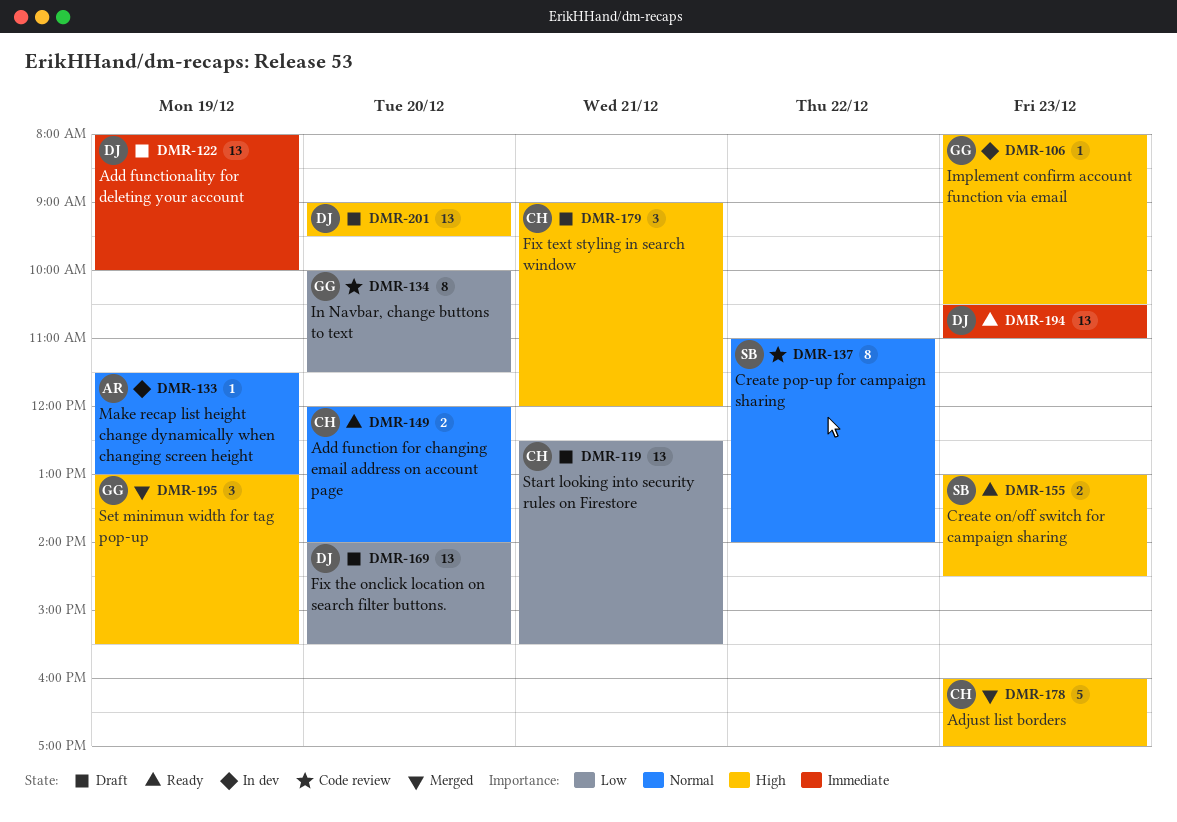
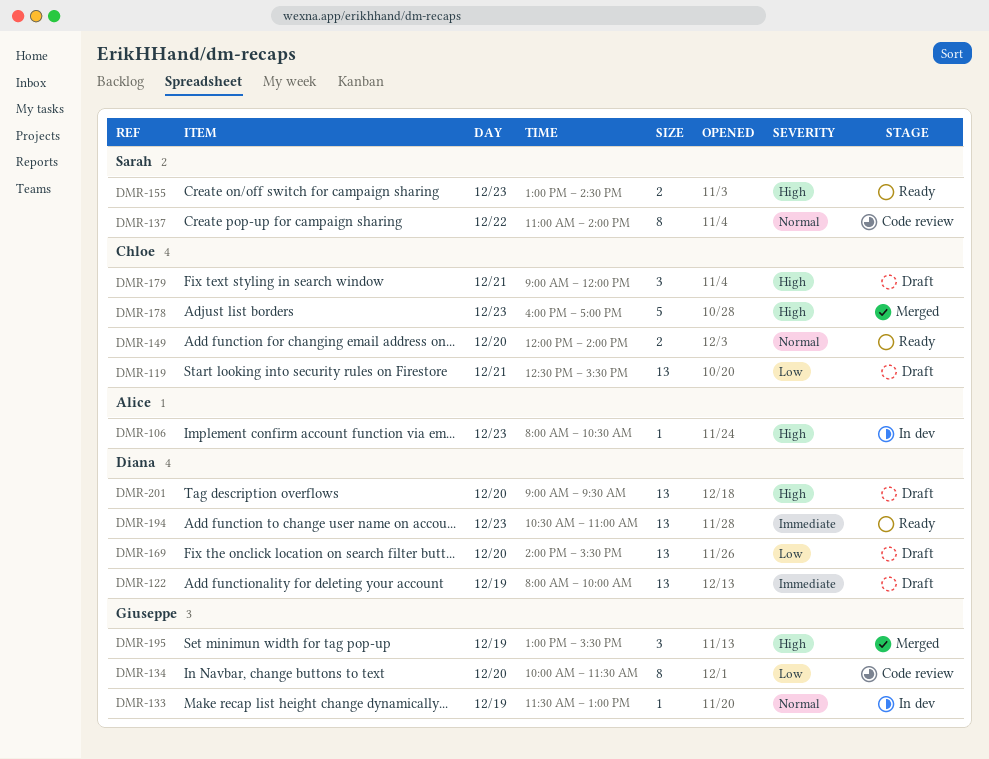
DMR-106, owner: Giuseppe -> Alice
DMR-133, owner: Alice -> Giuseppe

